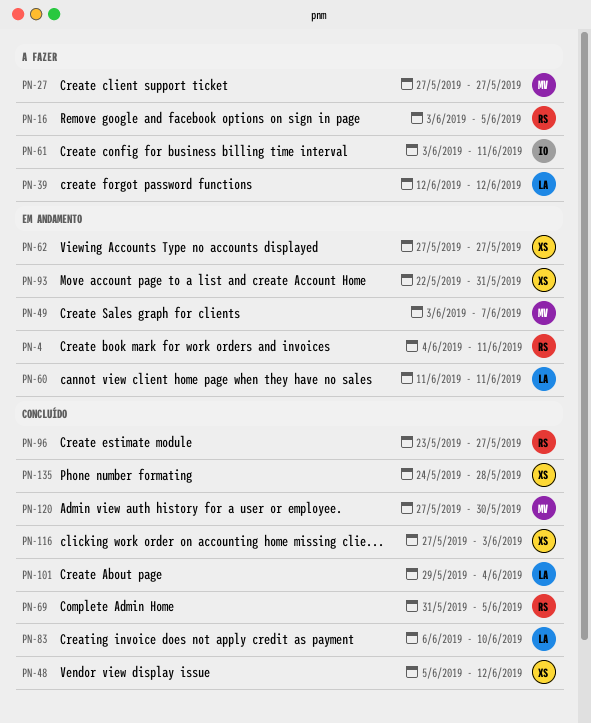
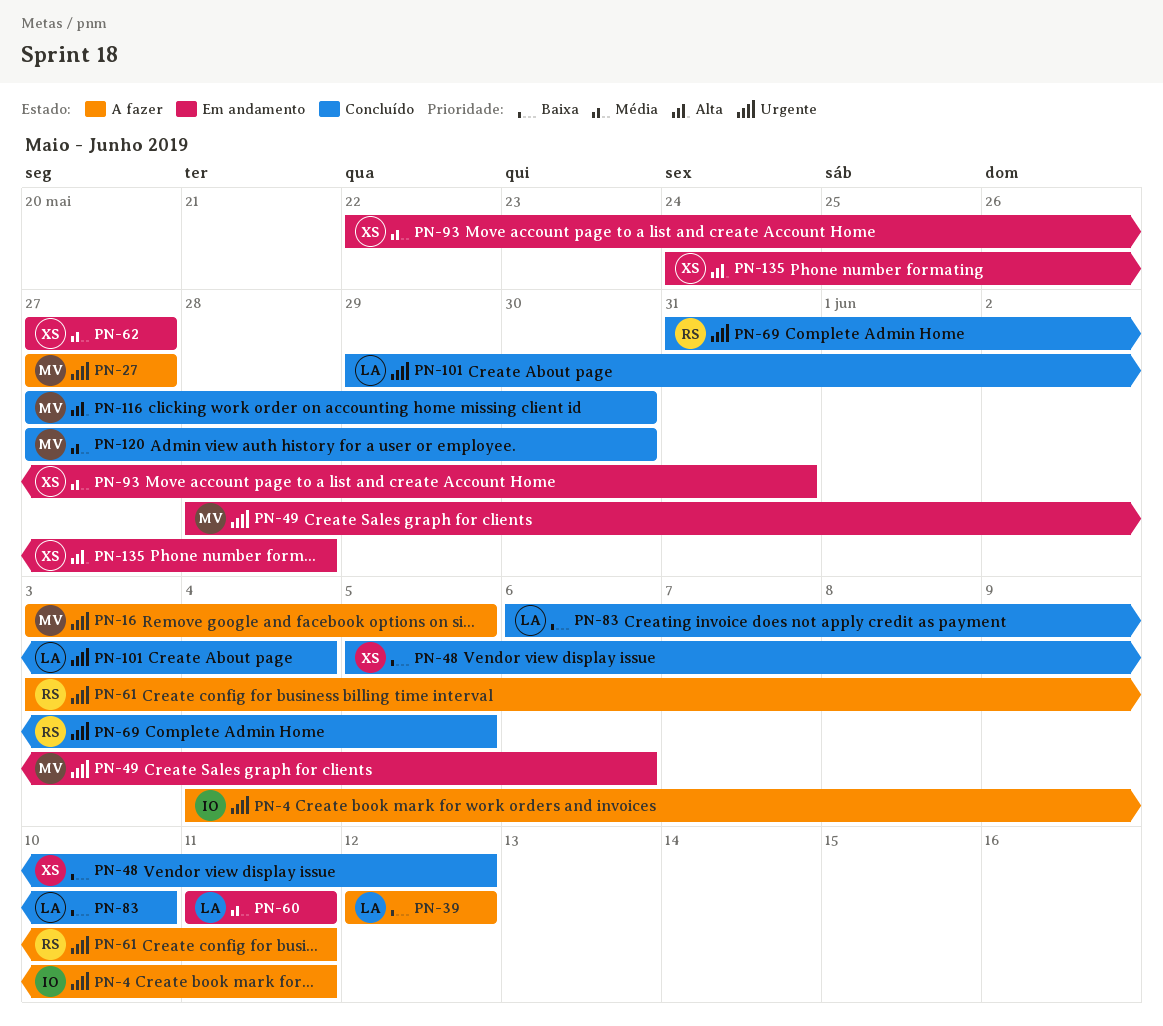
PN-4, status: Em andamento -> A fazer
PN-4, owner: RS -> IO
PN-16, owner: RS -> MV
PN-49, start: Jun 3 -> May 28
PN-49, due: Jun 7 -> Jun 6
PN-61, owner: IO -> RS
PN-96: present -> none
PN-116, owner: XS -> MV
PN-116, due: Jun 3 -> May 30
PN-135, status: Concluído -> Em andamento

